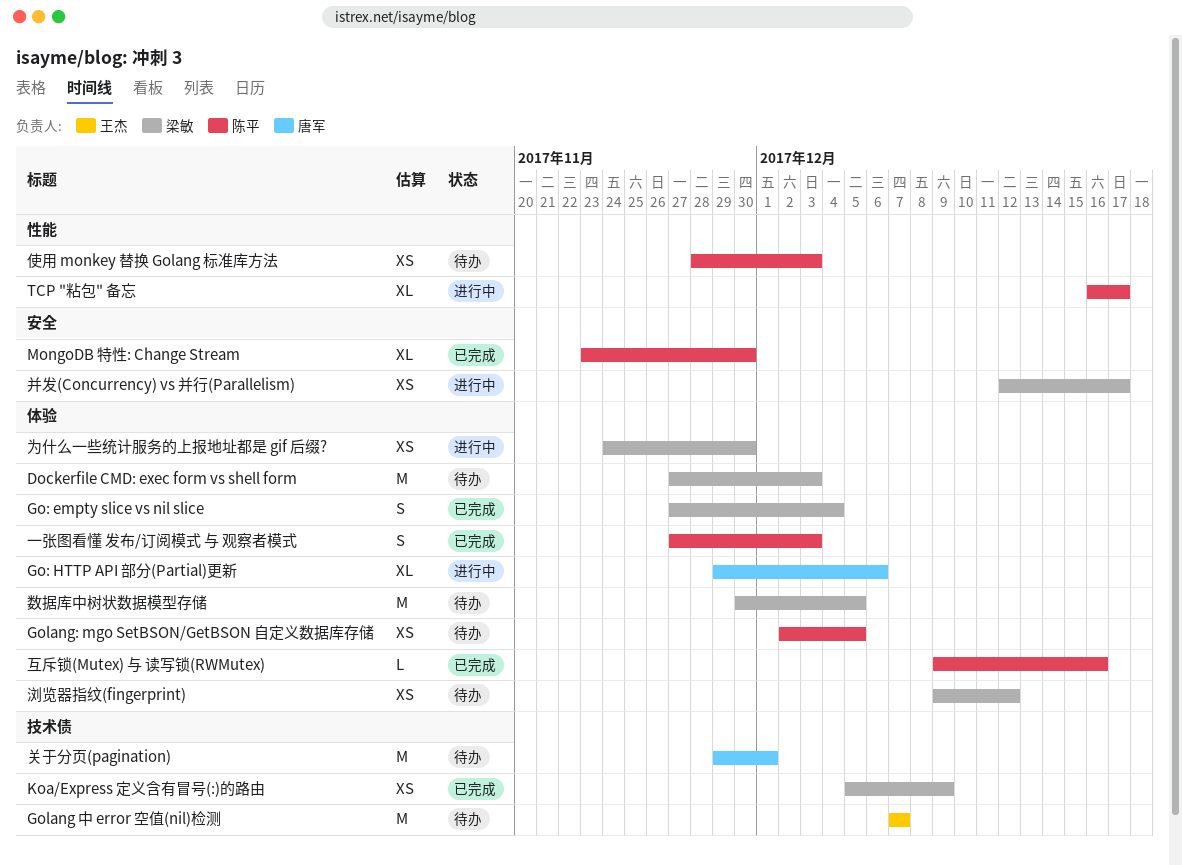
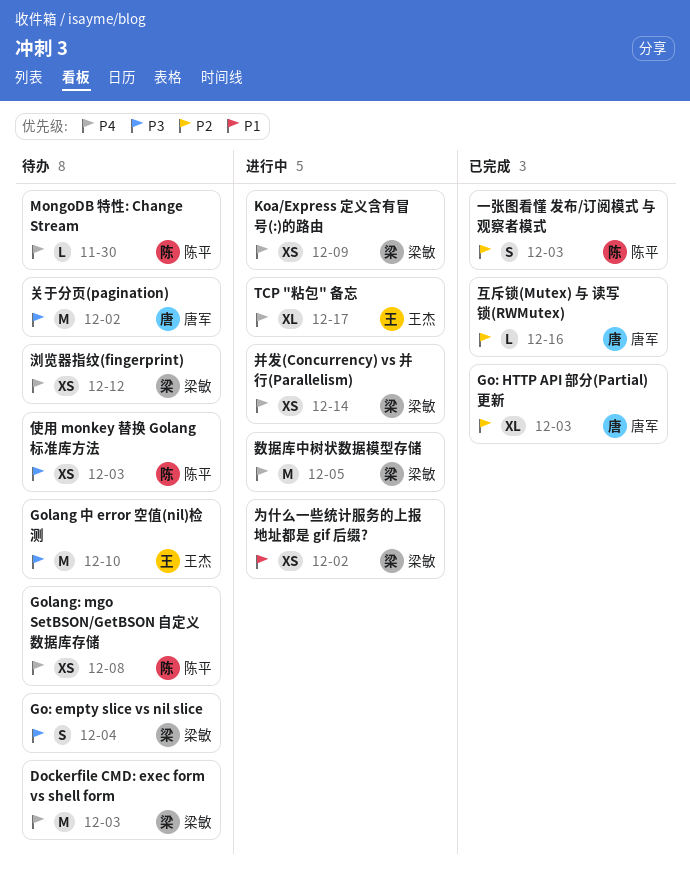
Go: empty slice vs nil slice, status: 已完成 -> 待办
Go: HTTP API 部分(Partial)更新, status: 进行中 -> 已完成
Go: HTTP API 部分(Partial)更新, due: Dec 6 -> Dec 3
Golang 中 error 空值(nil)检测, due: Dec 7 -> Dec 10
Golang: mgo SetBSON/GetBSON 自定义数据库存储, due: Dec 5 -> Dec 8
Koa/Express 定义含有冒号(:)的路由, status: 已完成 -> 进行中
MongoDB 特性: Change Stream, status: 已完成 -> 待办
MongoDB 特性: Change Stream, estimate: XL -> L
TCP "粘包" 备忘, owner: 陈平 -> 王杰
为什么一些统计服务的上报地址都是 gif 后缀?, due: Nov 30 -> Dec 2
互斥锁(Mutex) 与 读写锁(RWMutex), owner: 陈平 -> 唐军
关于分页(pagination), due: Dec 1 -> Dec 2
并发(Concurrency) vs 并行(Parallelism), due: Dec 17 -> Dec 14
数据库中树状数据模型存储, status: 待办 -> 进行中

